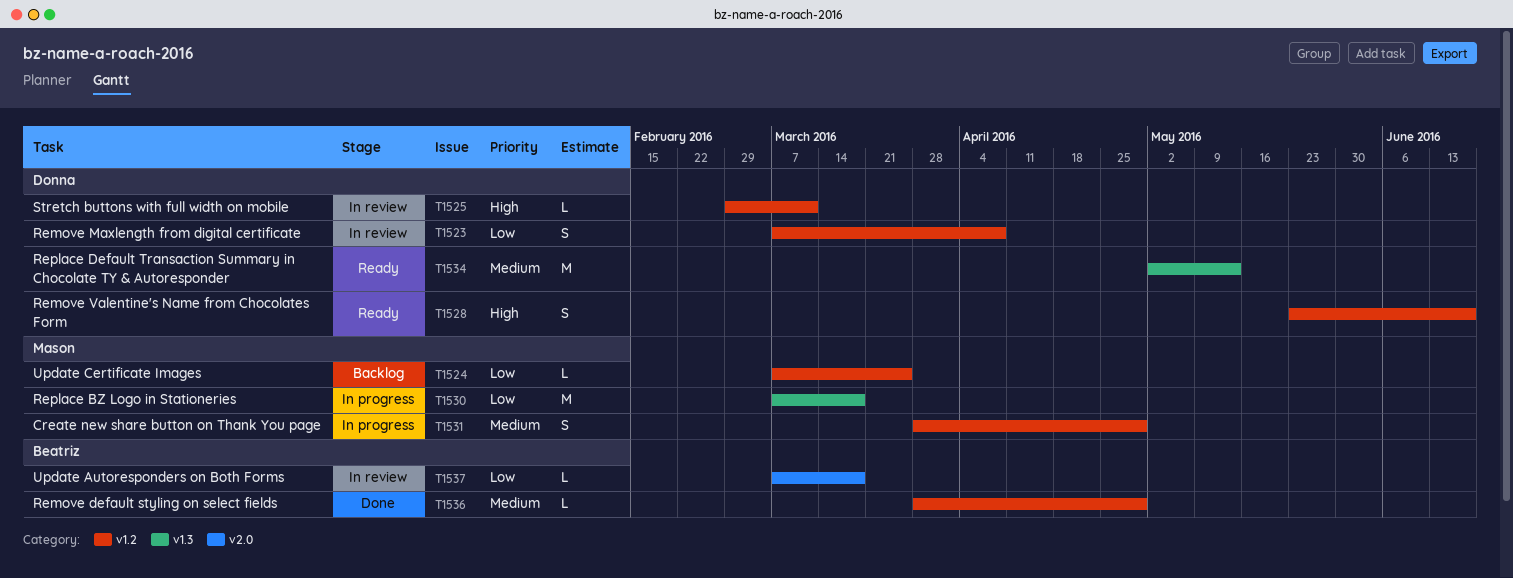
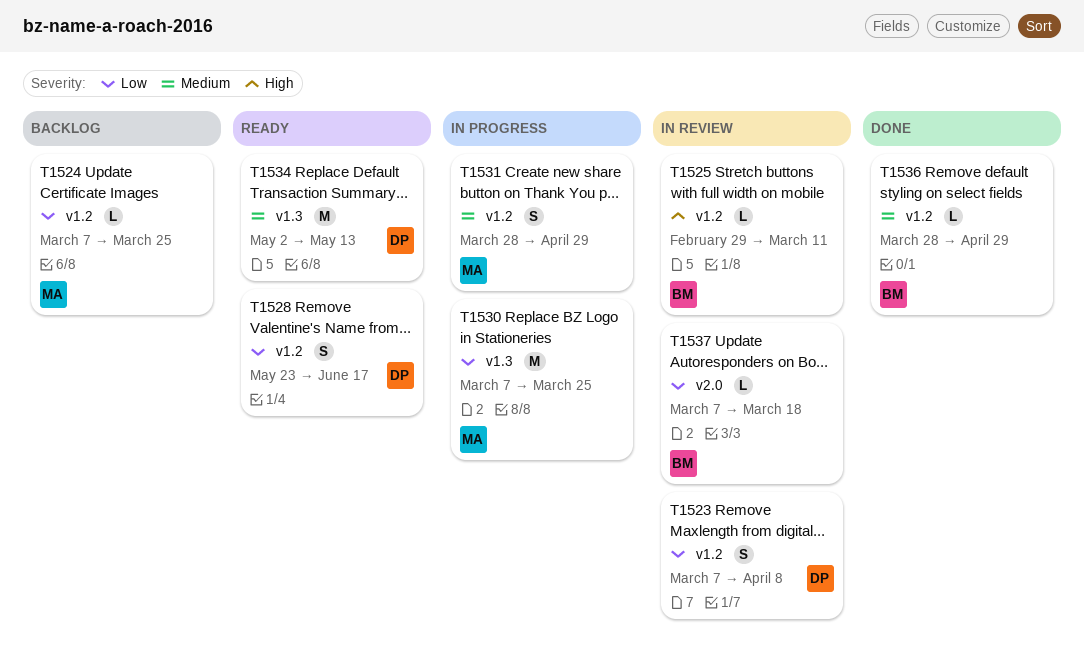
T1525, owner: Donna -> Beatriz
T1528, priority: High -> Low
T1530, due: Mar 18 -> Mar 25

